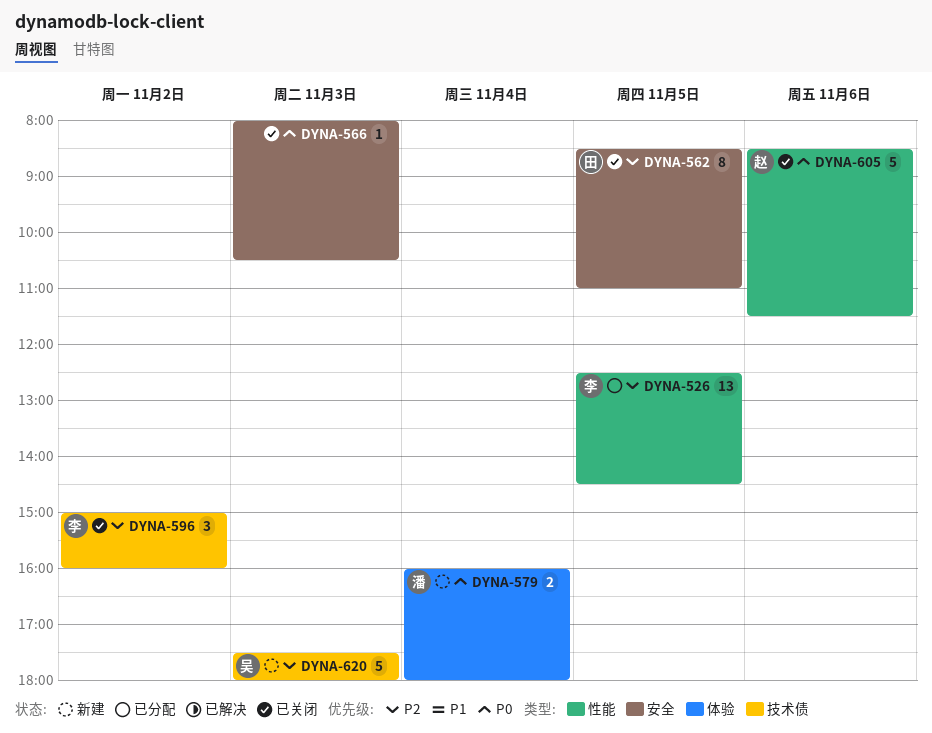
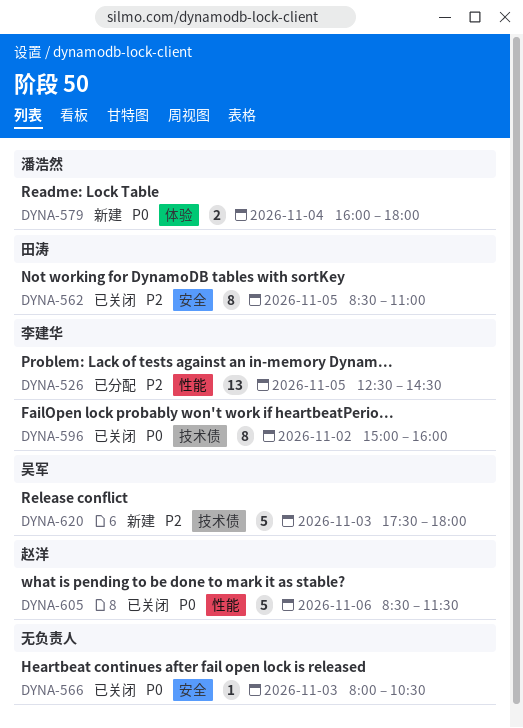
DYNA-596, priority: P2 -> P0
DYNA-596, estimate: 3 -> 8

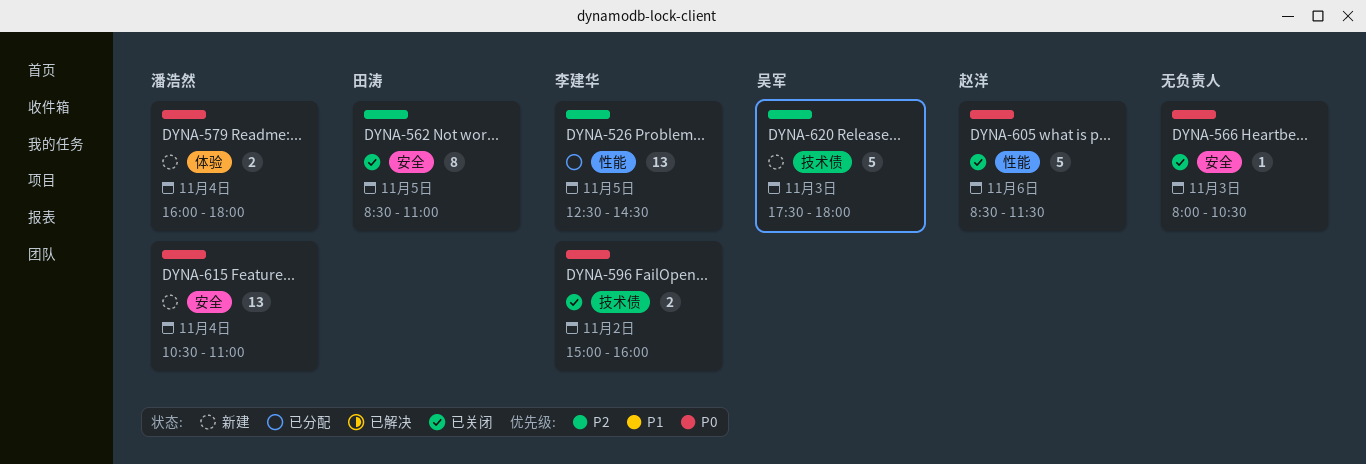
DYNA-596, estimate: 8 -> 2
DYNA-615: none -> present

